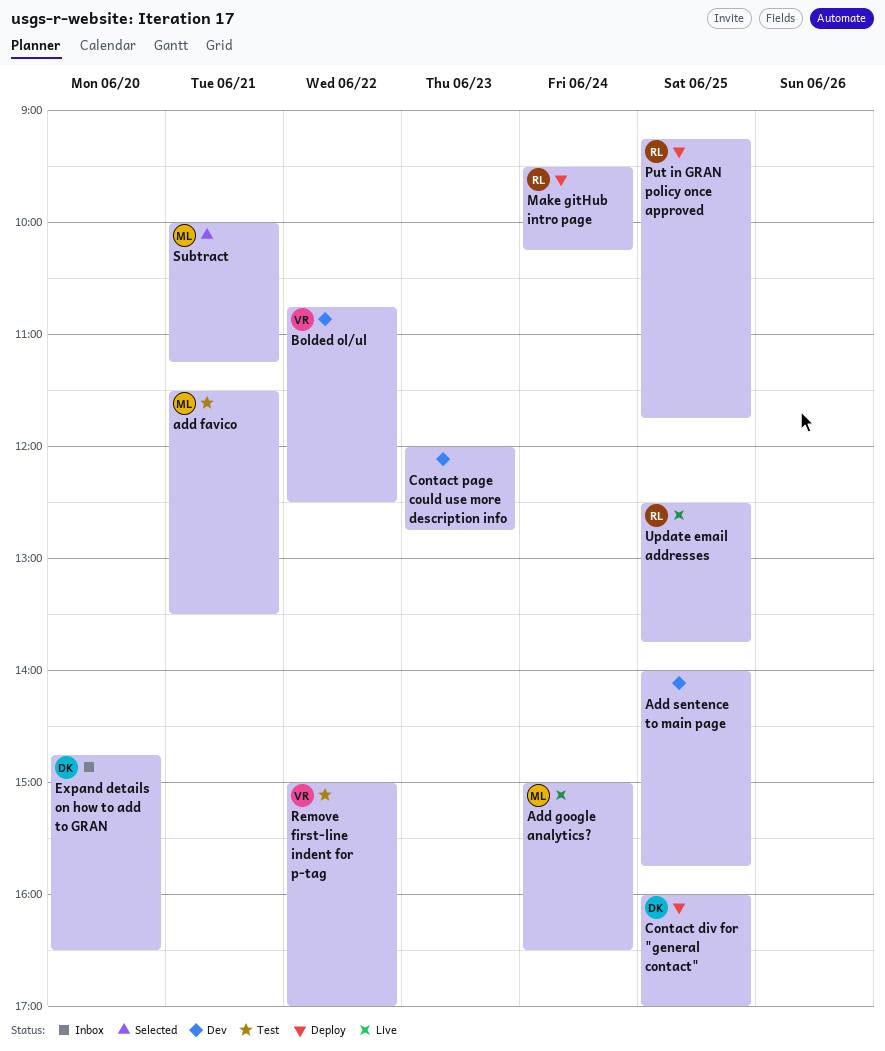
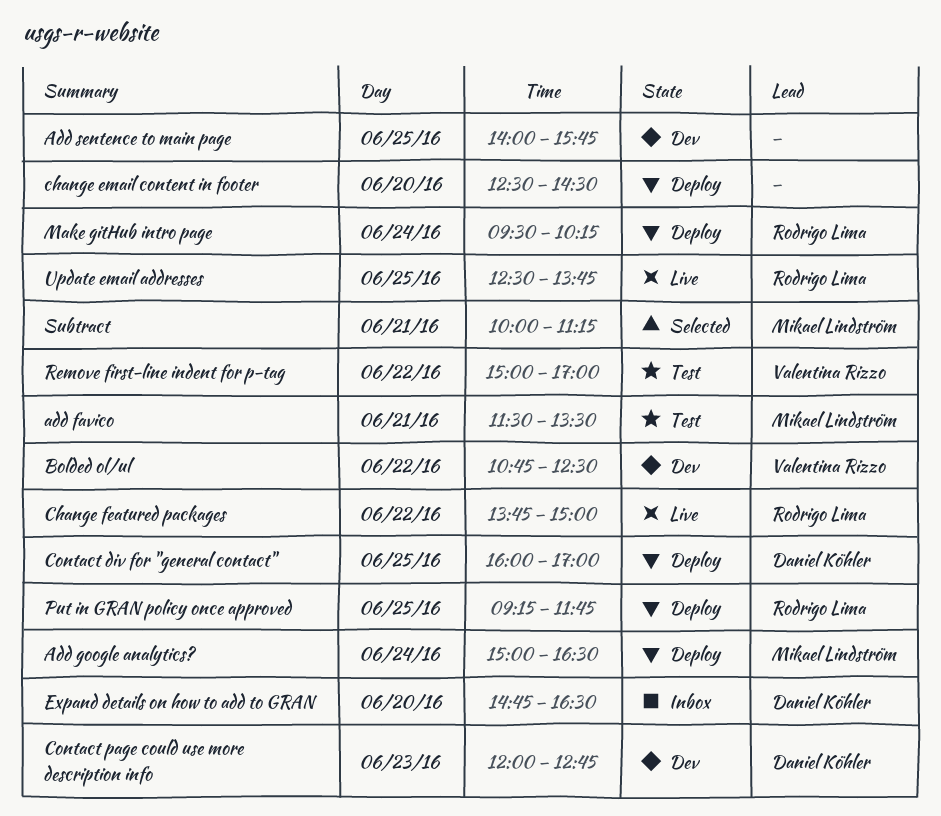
Add google analytics?, status: Live -> Deploy
change email content in footer: none -> present
Change featured packages: none -> present
Contact page could use more description info, owner: none -> Daniel Köhler

